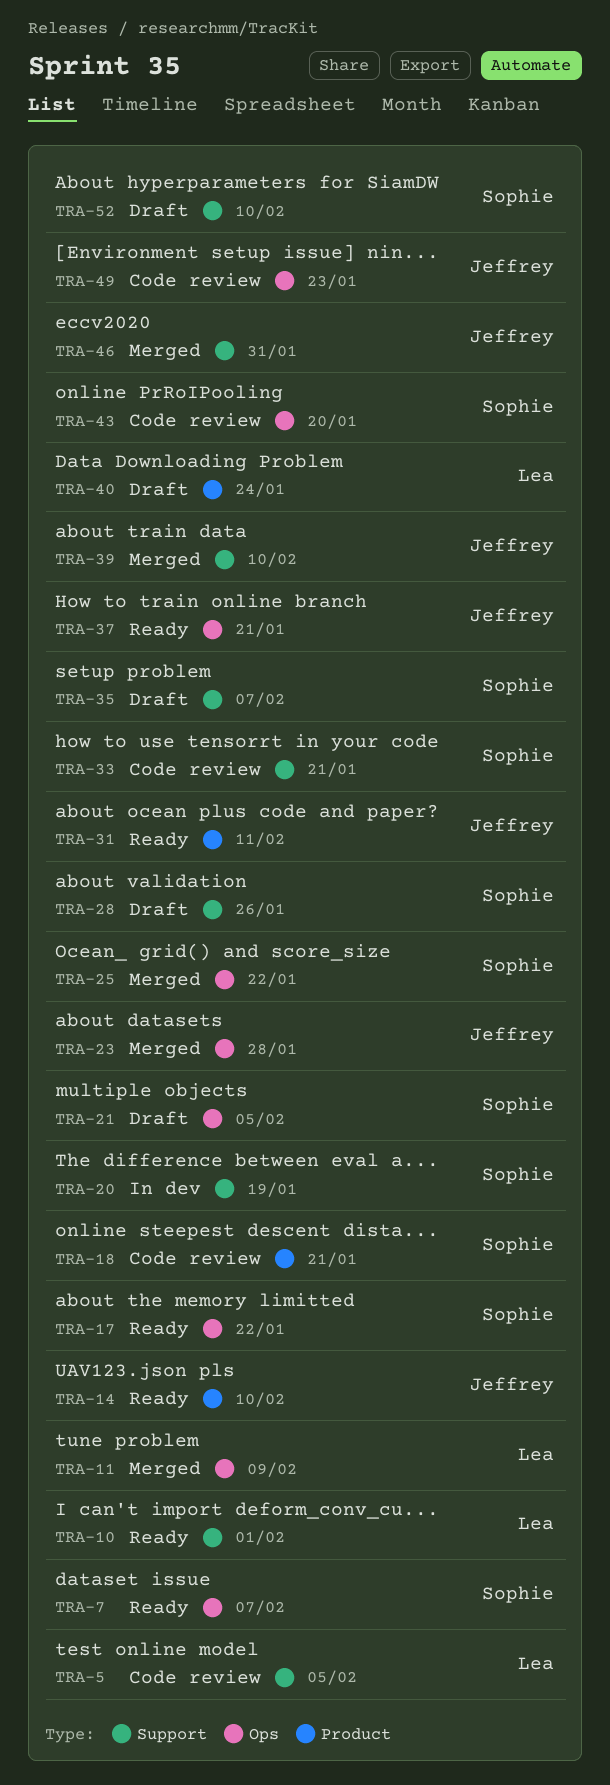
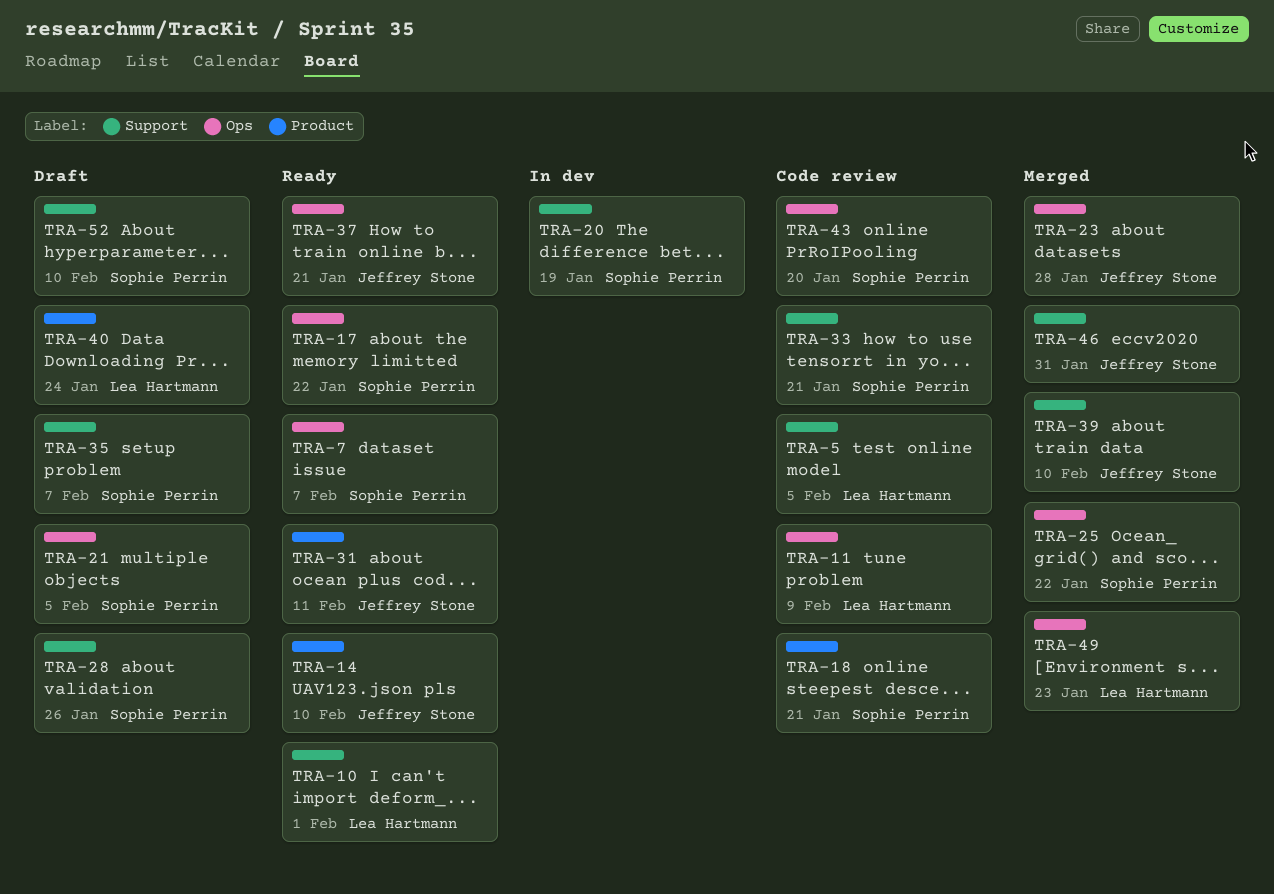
TRA-11, status: Merged -> Code review
TRA-49, status: Code review -> Merged
TRA-49, owner: Jeffrey Stone -> Lea Hartmann

